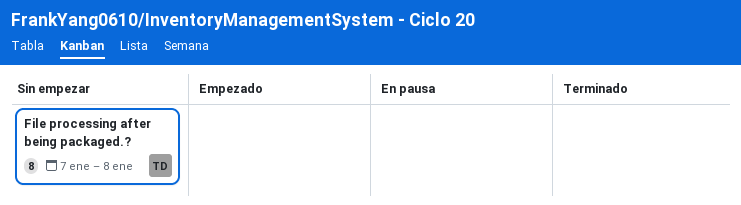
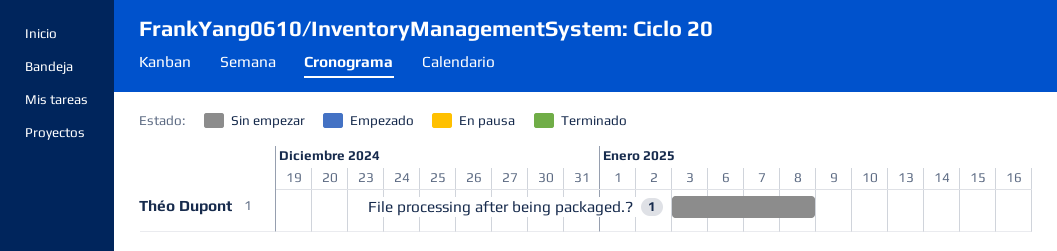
File processing after being packaged.?, estimate: 8 -> 1
File processing after being packaged.?, start: Jan 7 -> Jan 3

